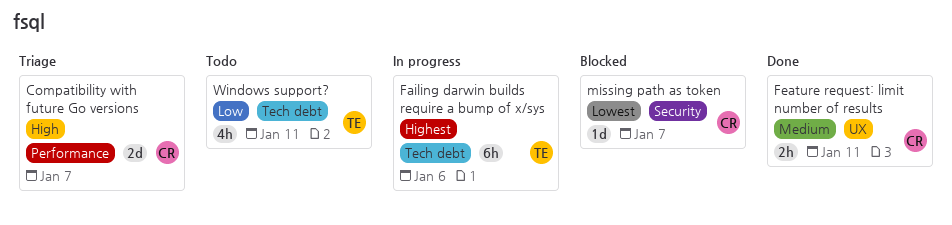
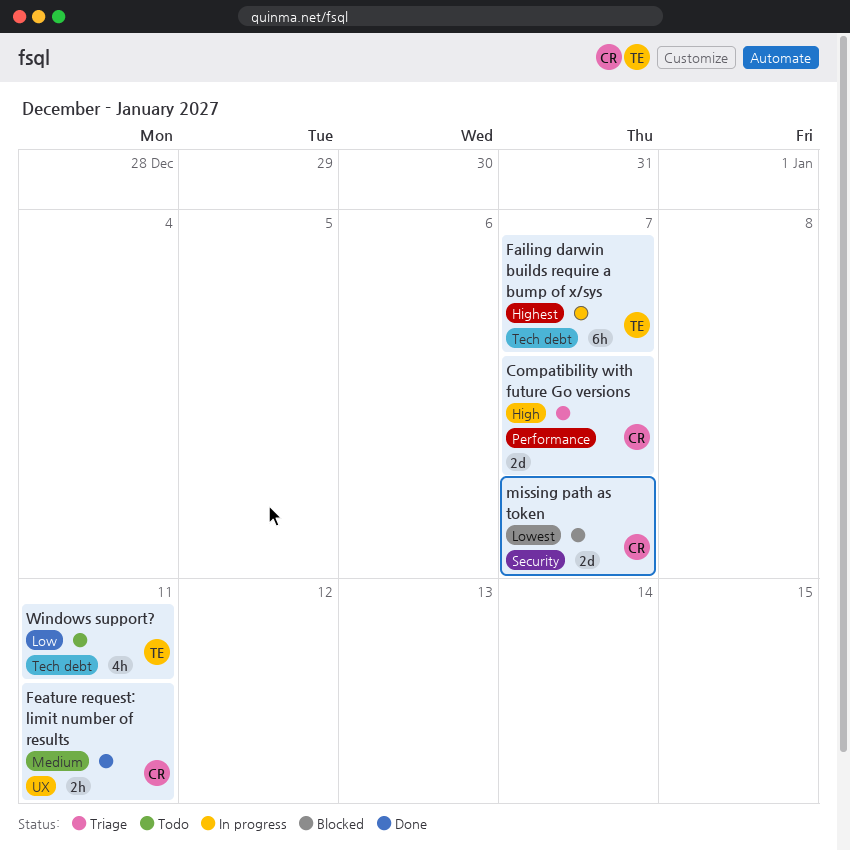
Failing darwin builds require a bump of x/sys, due: Jan 6 -> Jan 7
missing path as token, estimate: 1d -> 2d

